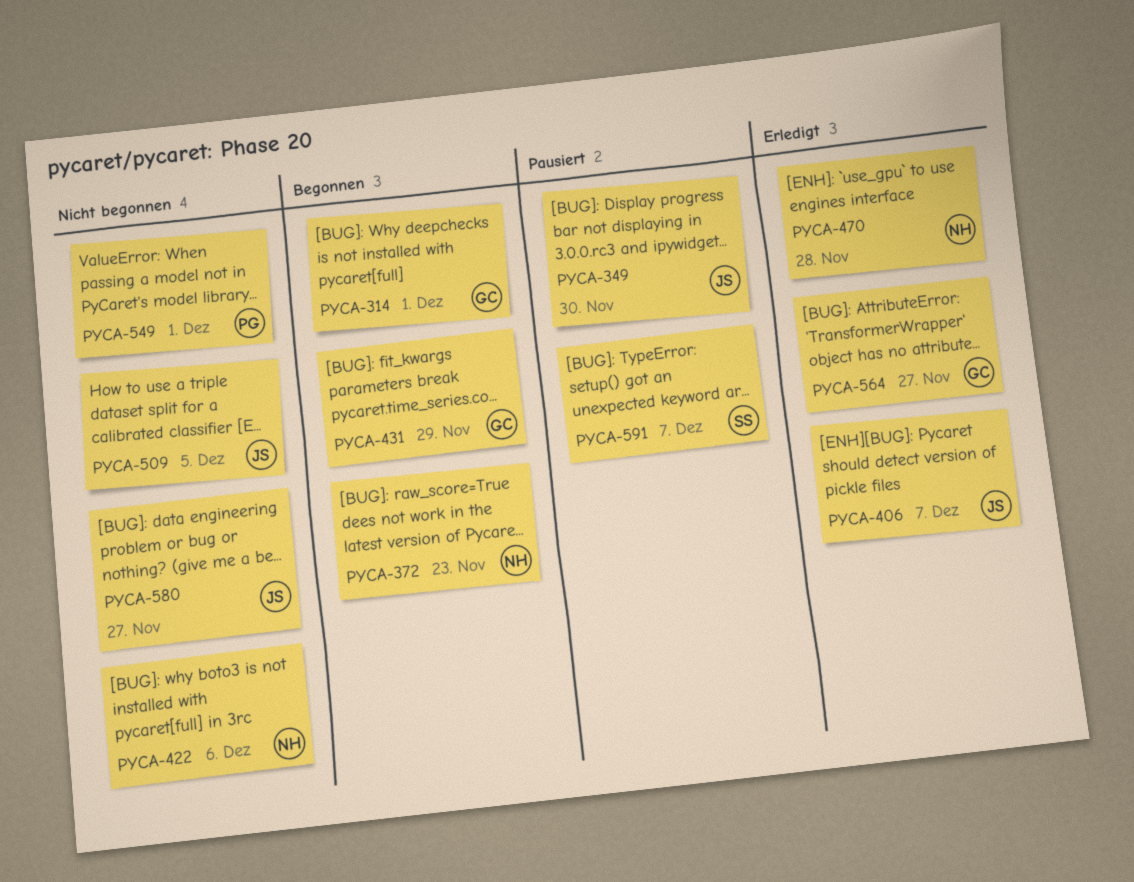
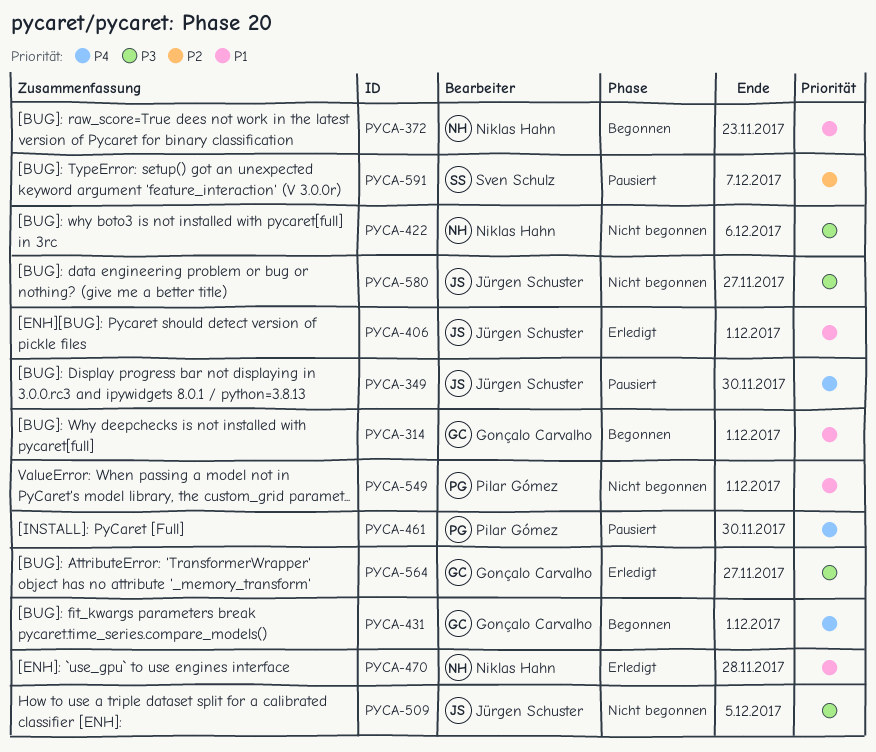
PYCA-406, due: Dec 7 -> Dec 1
PYCA-431, due: Nov 29 -> Dec 1
PYCA-461: none -> present

